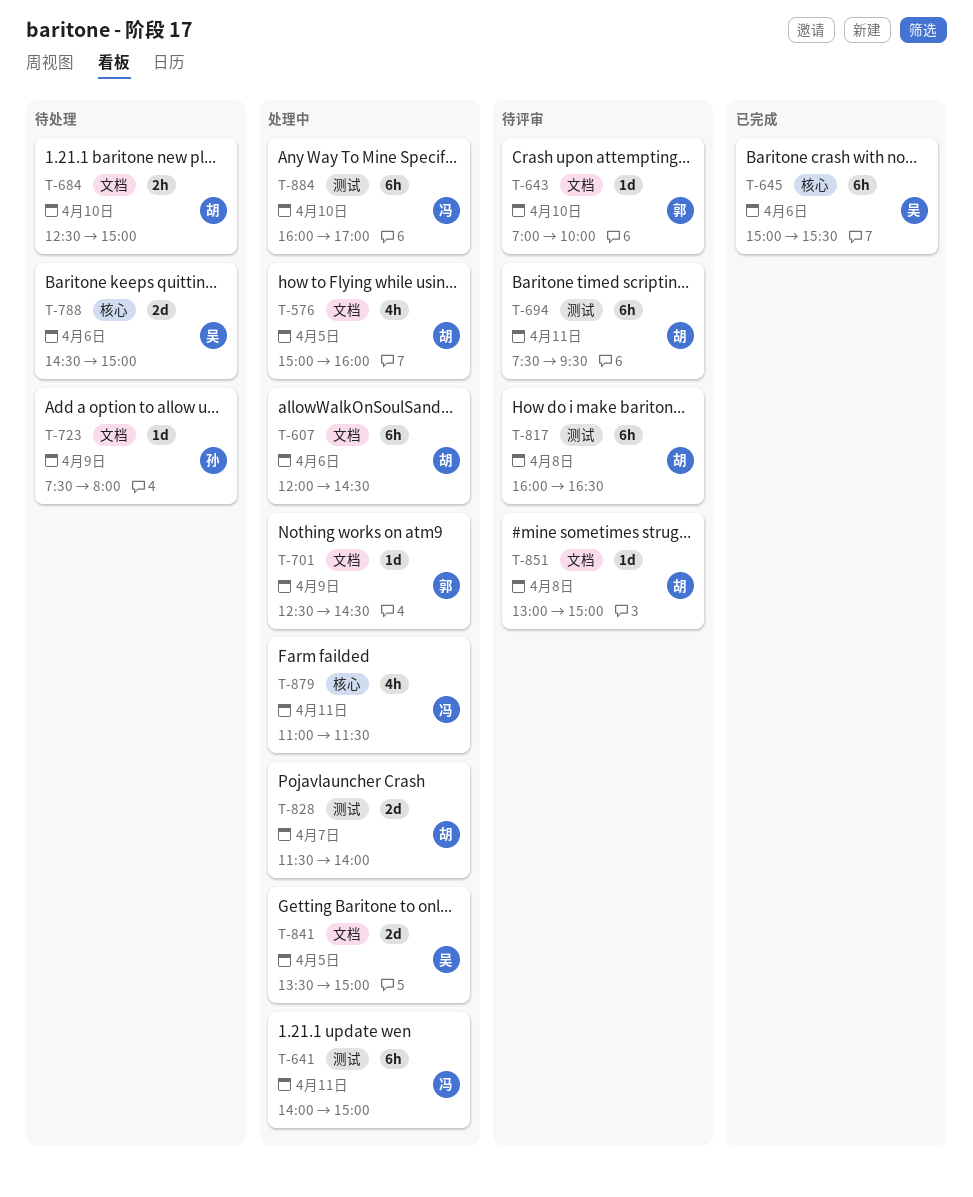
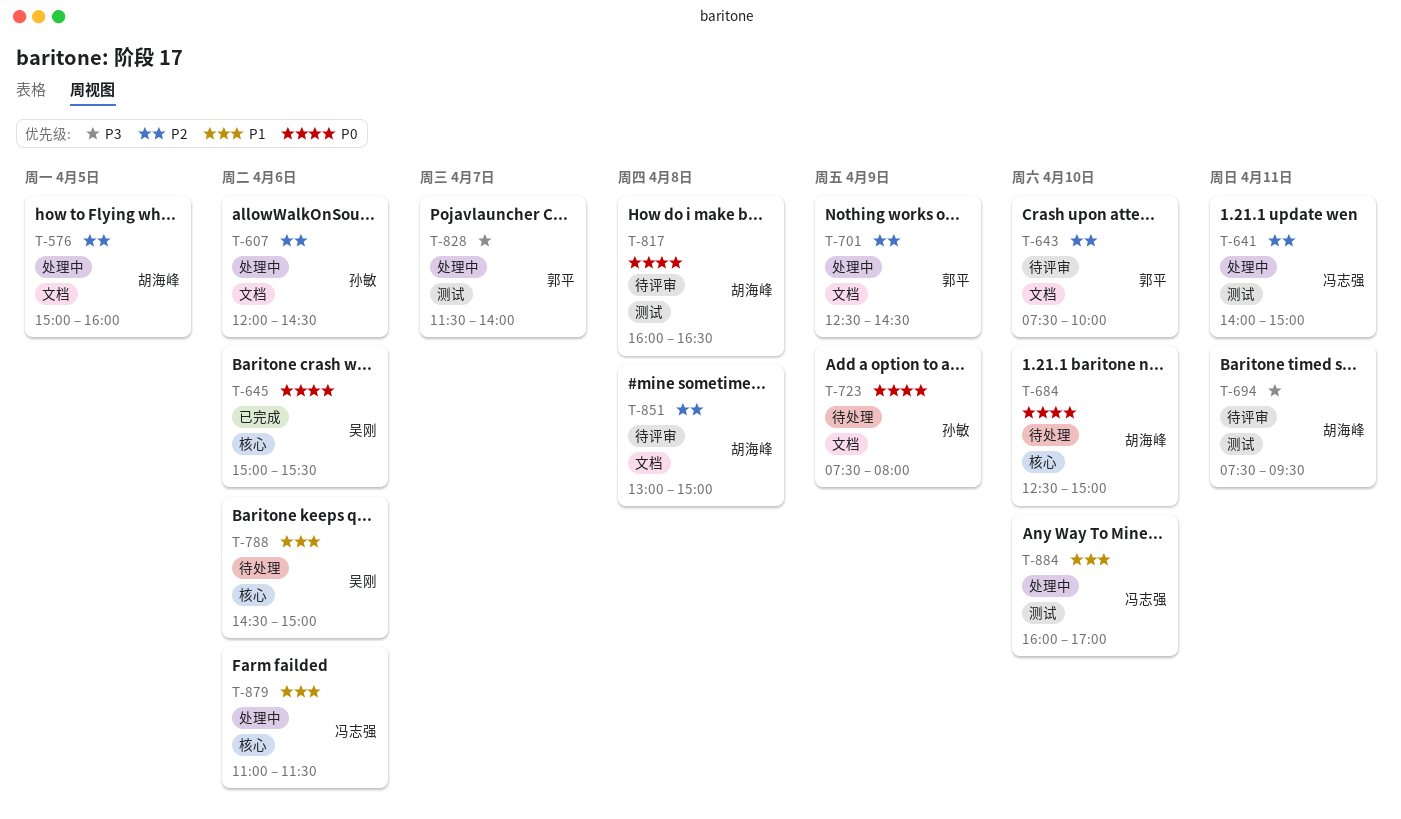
T-607, owner: 胡海峰 -> 孙敏
T-643, begins: 07:00 -> 07:30
T-684, label: 文档 -> 核心
T-828, owner: 胡海峰 -> 郭平
T-841: present -> none
T-879, day: Apr 11 -> Apr 6

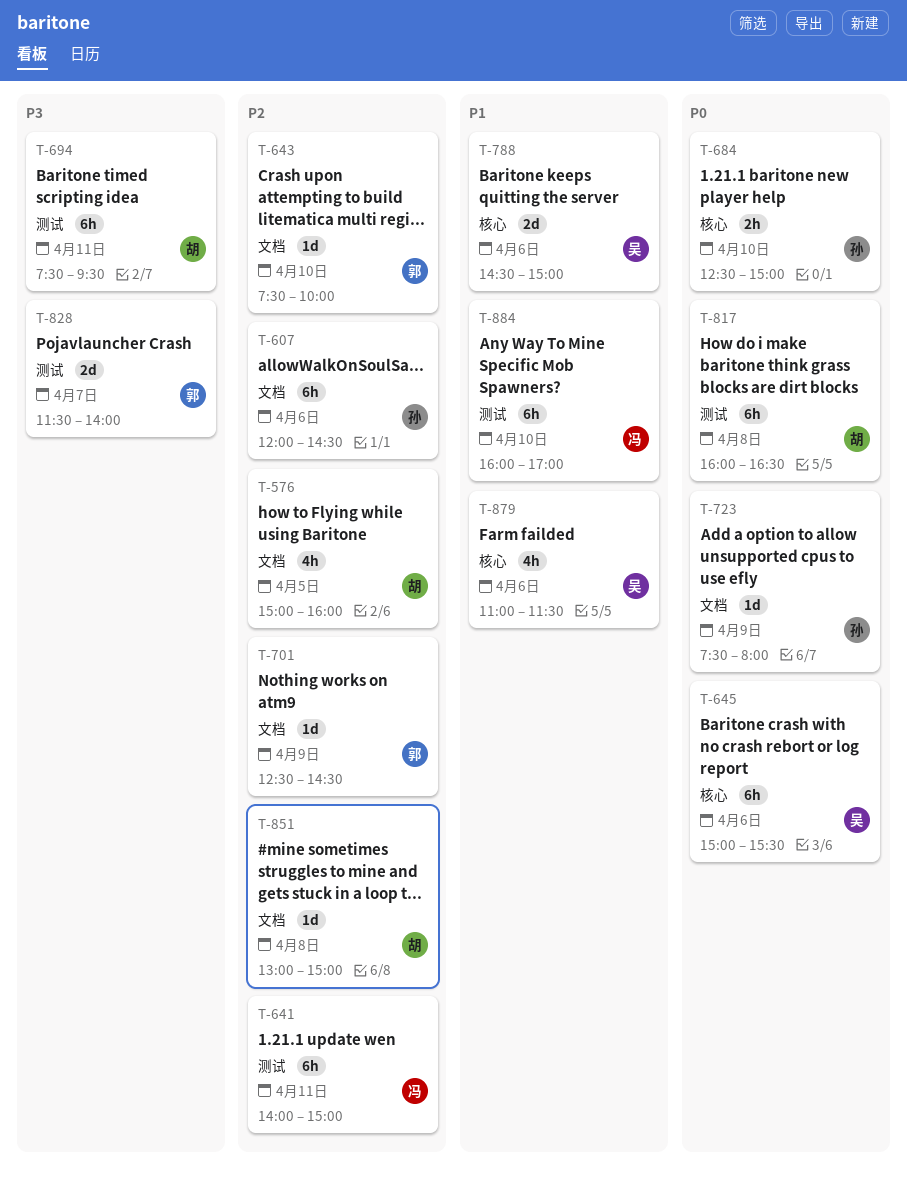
T-684, owner: 胡海峰 -> 孙敏
T-879, owner: 冯志强 -> 吴刚

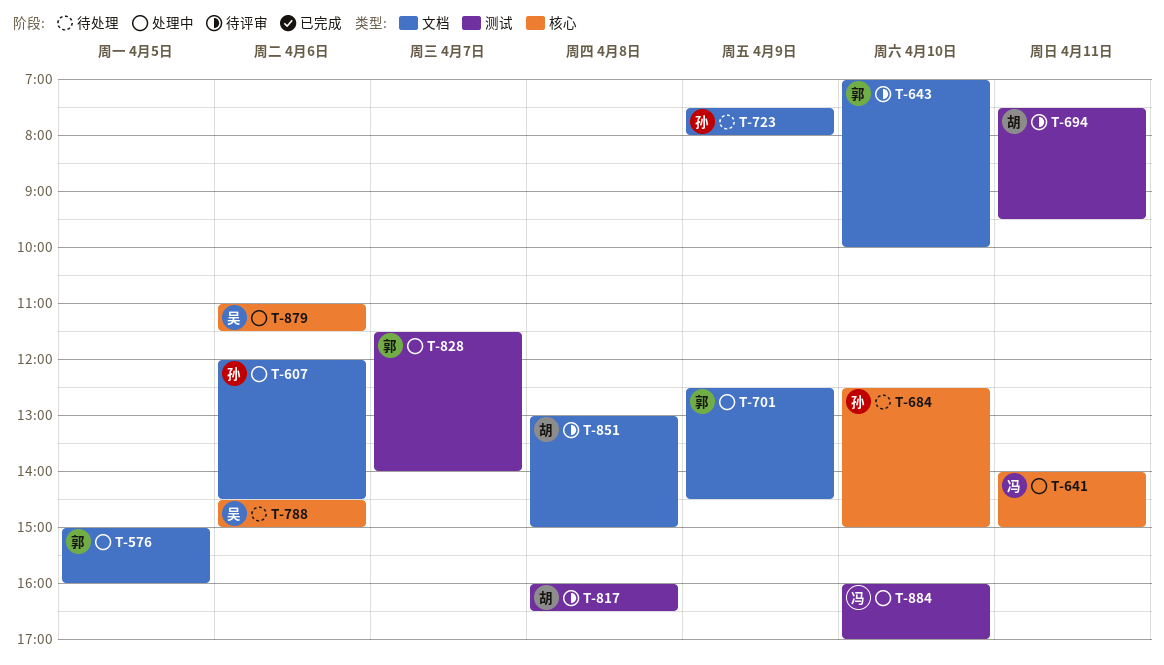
T-576, owner: 胡 -> 郭
T-641, label: 测试 -> 核心
T-643, begins: 07:30 -> 07:00
T-645: present -> none

